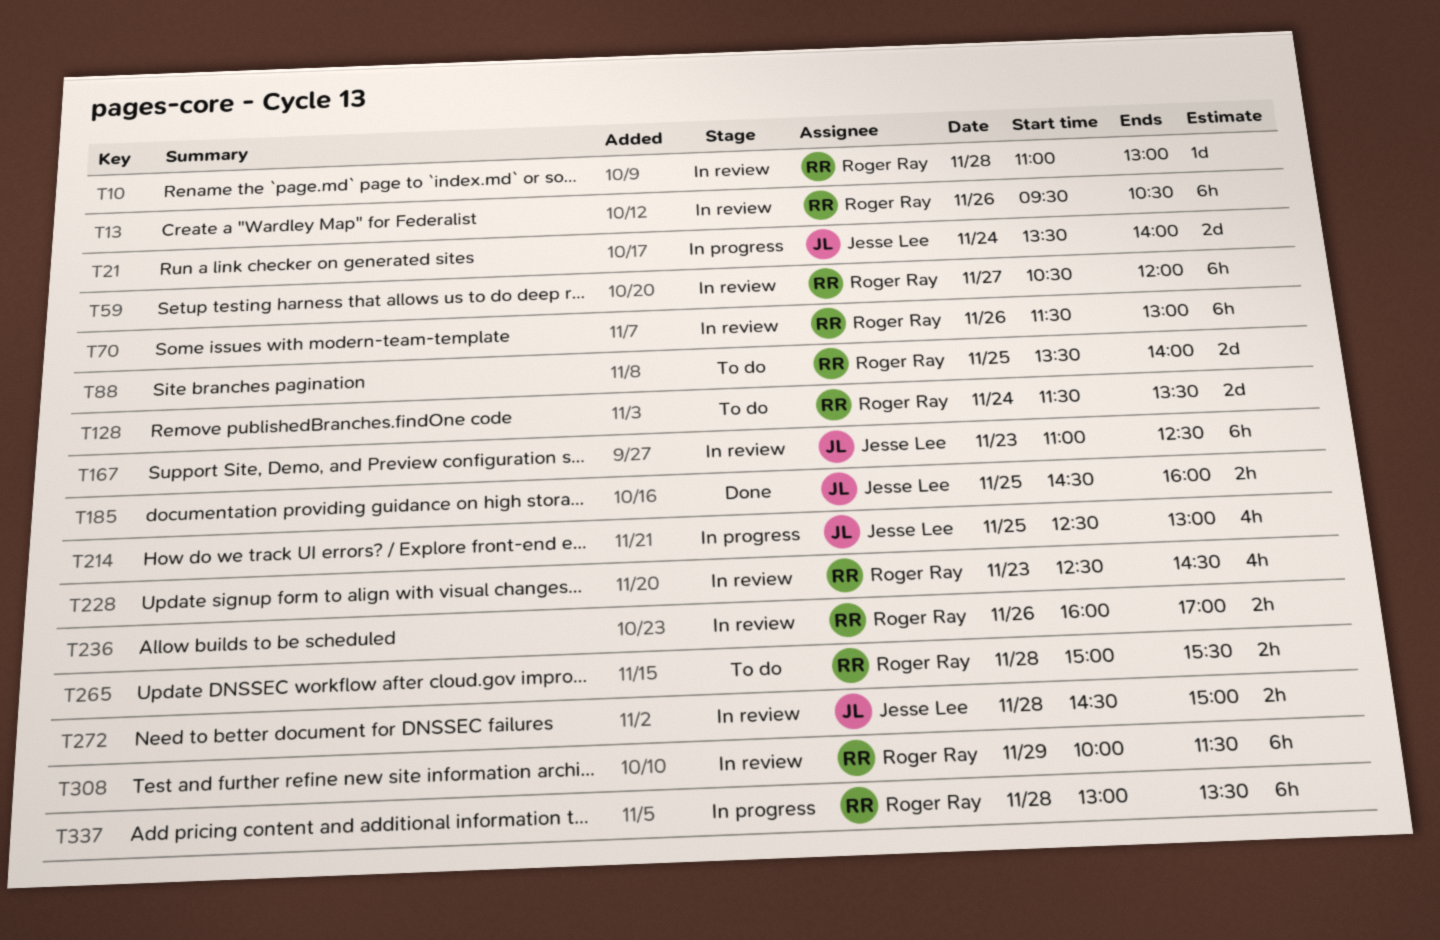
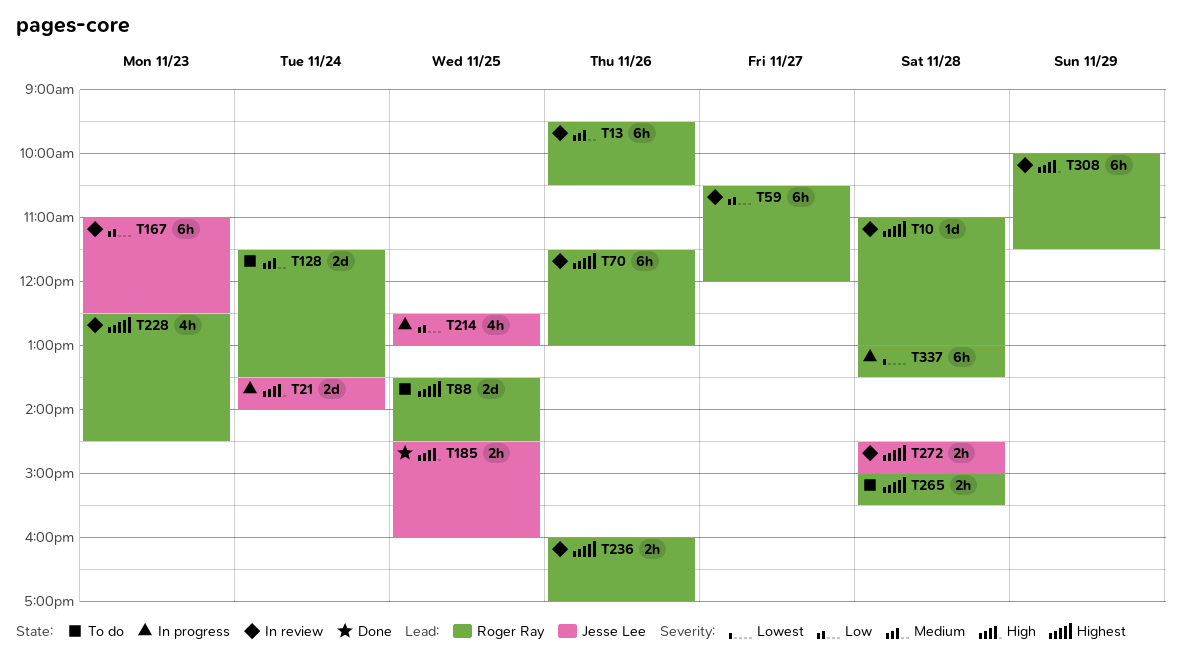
T88, ends: 14:00 -> 14:30

